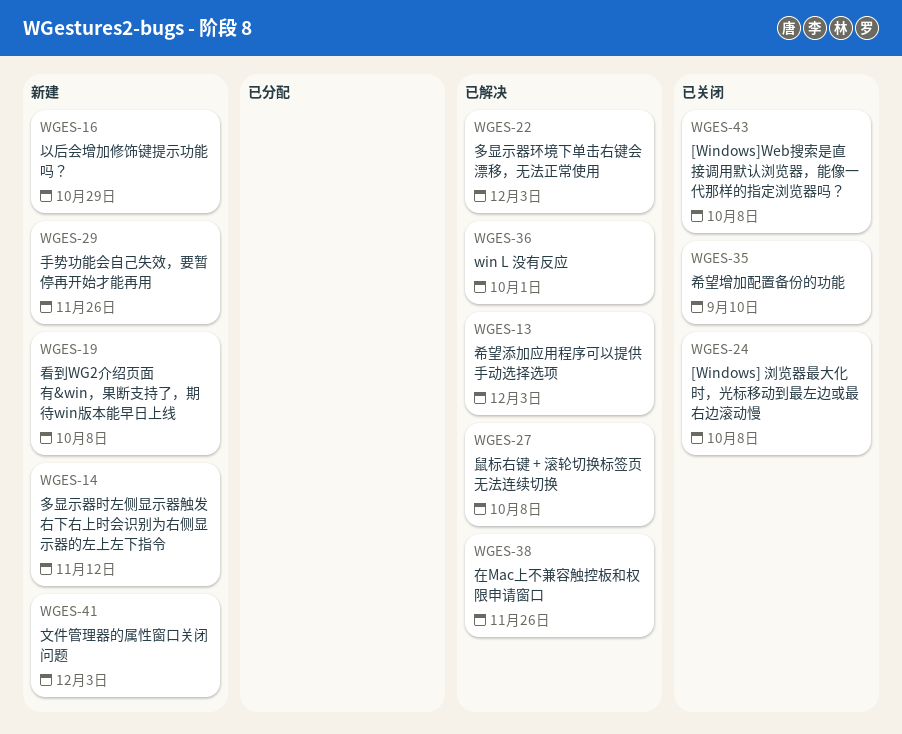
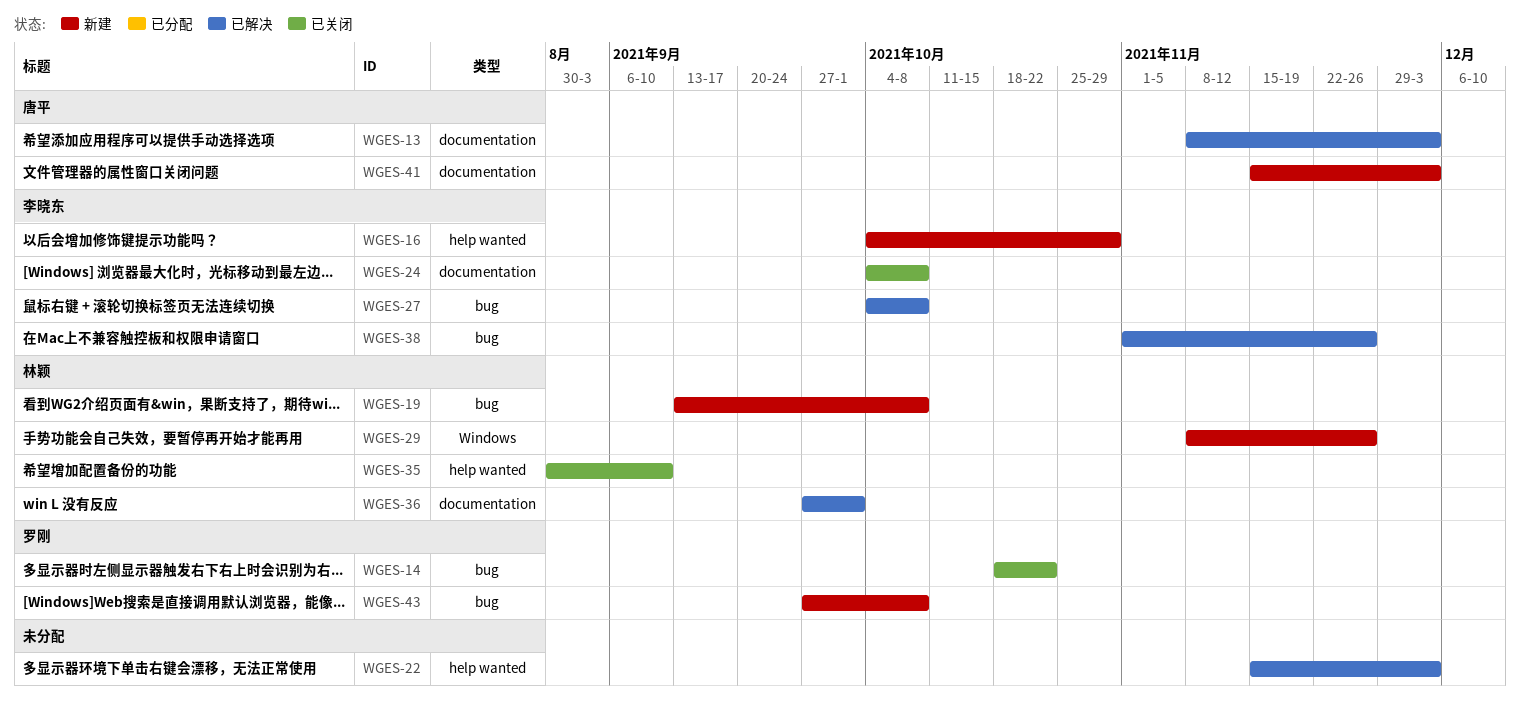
WGES-14, status: 新建 -> 已关闭
WGES-14, due: Nov 12 -> Oct 22
WGES-43, status: 已关闭 -> 新建

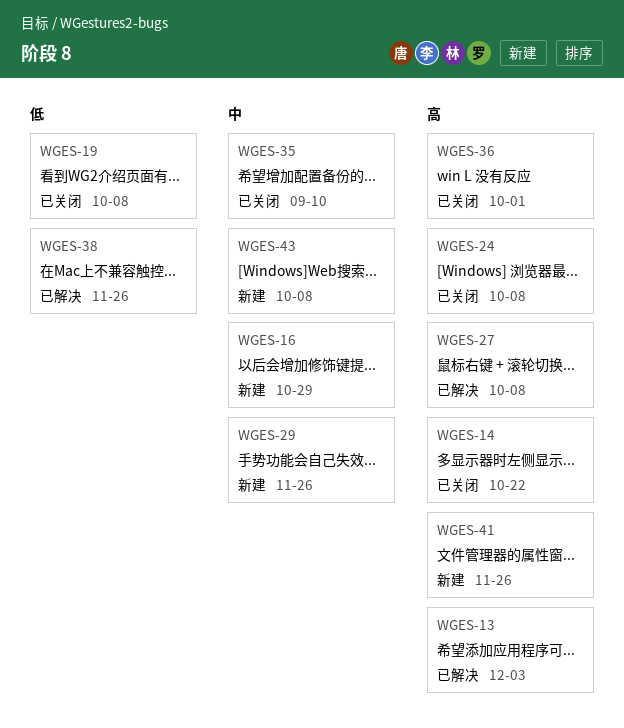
WGES-19, status: 新建 -> 已关闭
WGES-22: present -> none
WGES-36, status: 已解决 -> 已关闭
WGES-41, due: Dec 3 -> Nov 26

